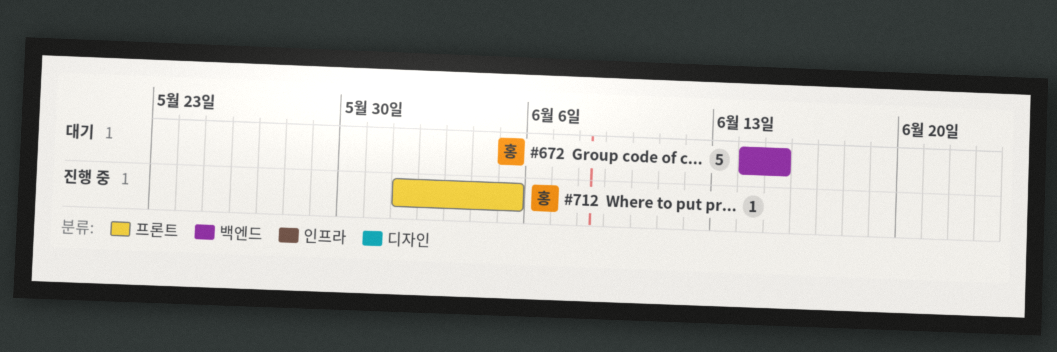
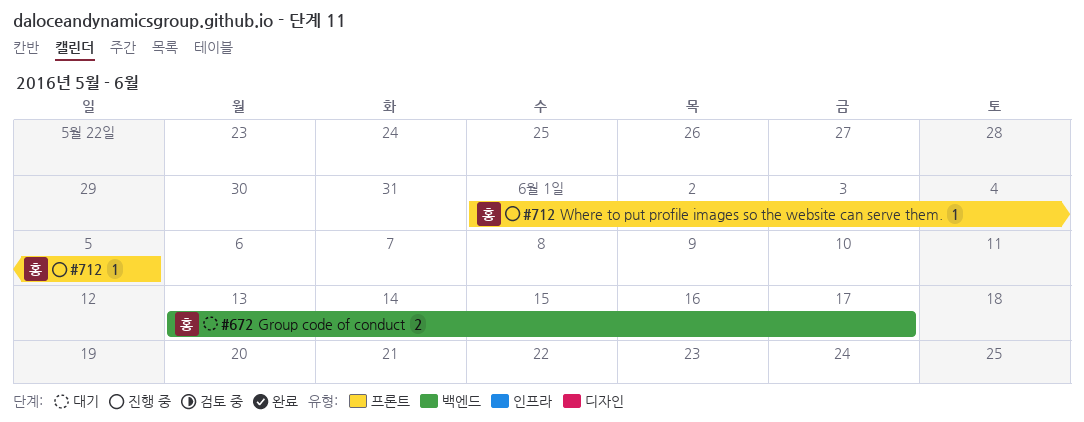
#672, estimate: 5 -> 2
#672, start: Jun 14 -> Jun 13
#672, due: Jun 15 -> Jun 17

